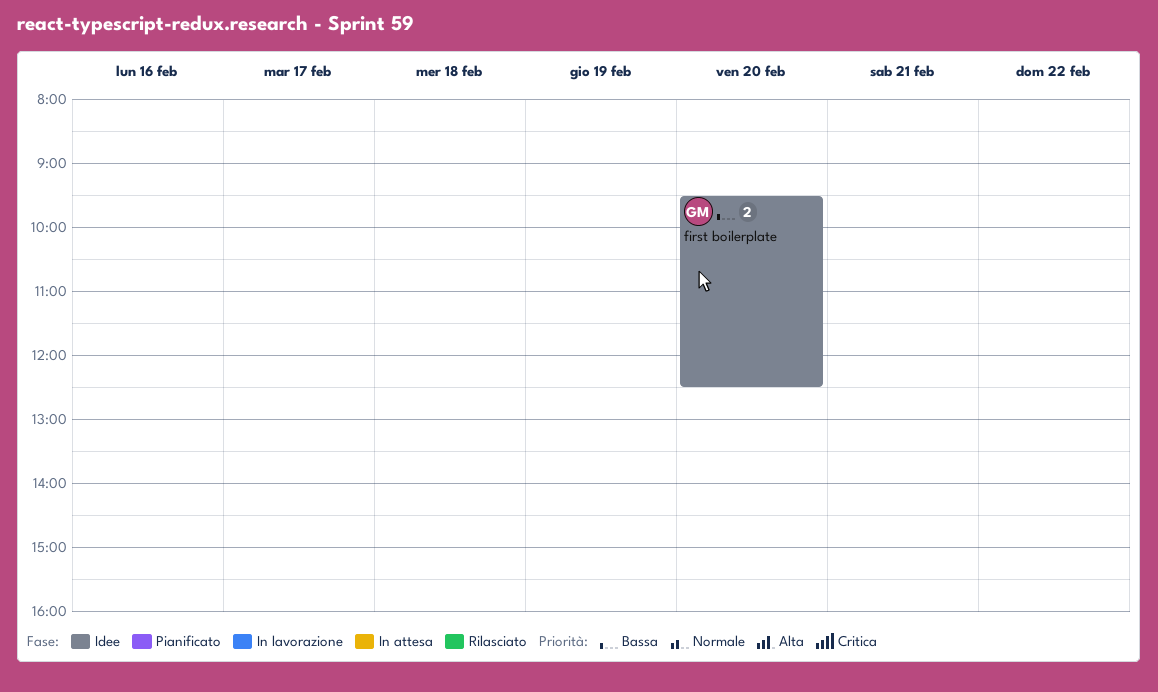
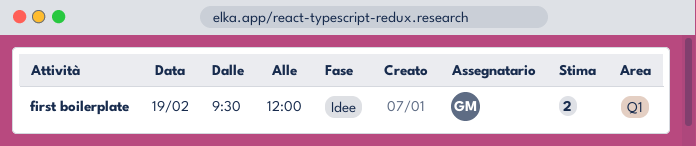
first boilerplate, day: Feb 20 -> Feb 19
first boilerplate, ends: 12:30 -> 12:00

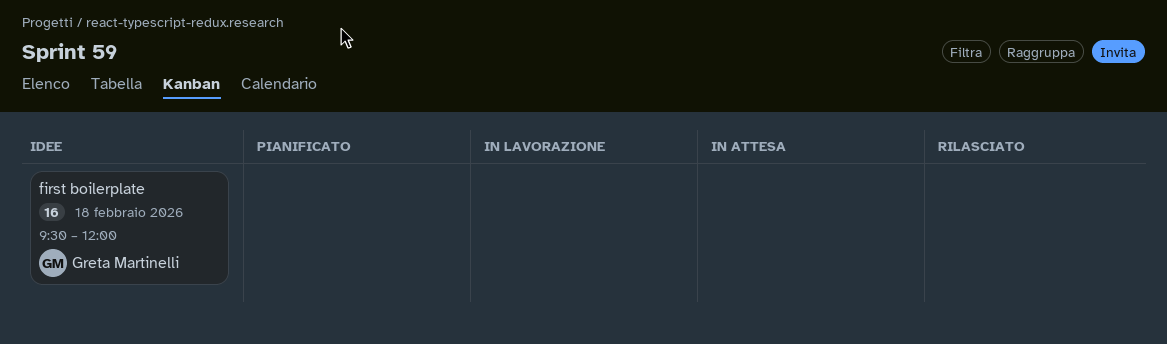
first boilerplate, estimate: 2 -> 16
first boilerplate, day: Feb 19 -> Feb 18

